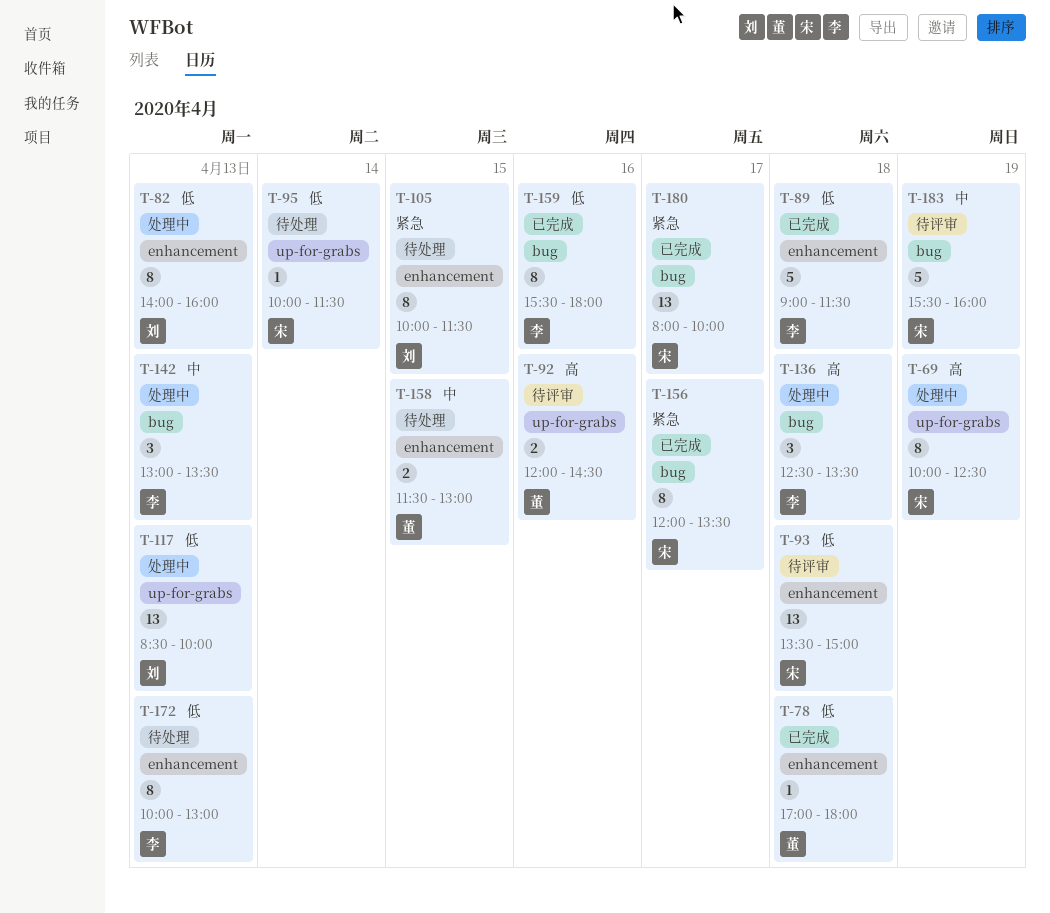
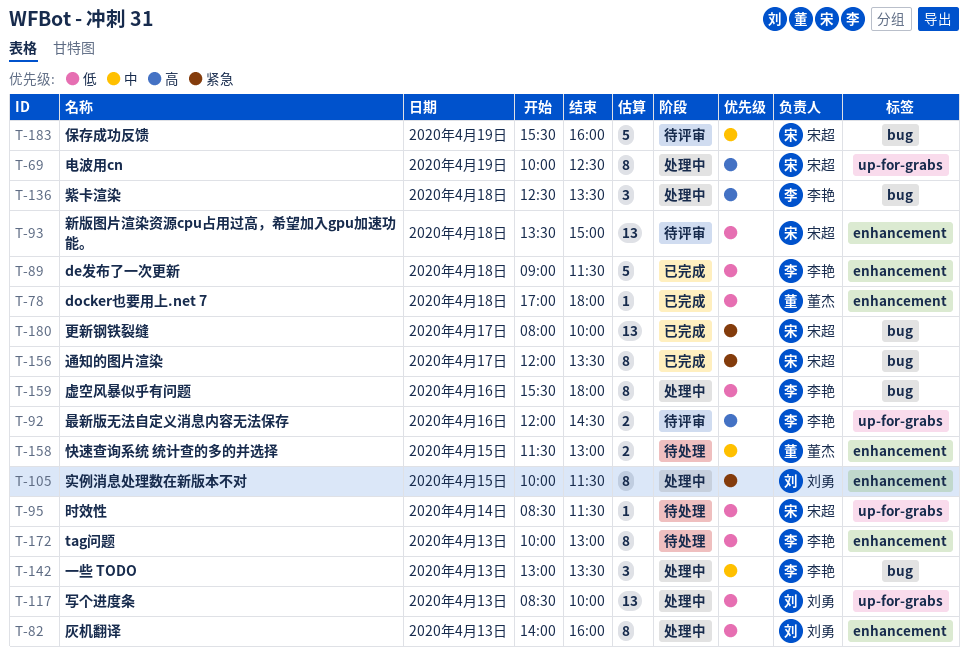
T-92, owner: 董杰 -> 李艳
T-95, begins: 10:00 -> 08:30
T-105, status: 待处理 -> 处理中
T-159, status: 已完成 -> 处理中

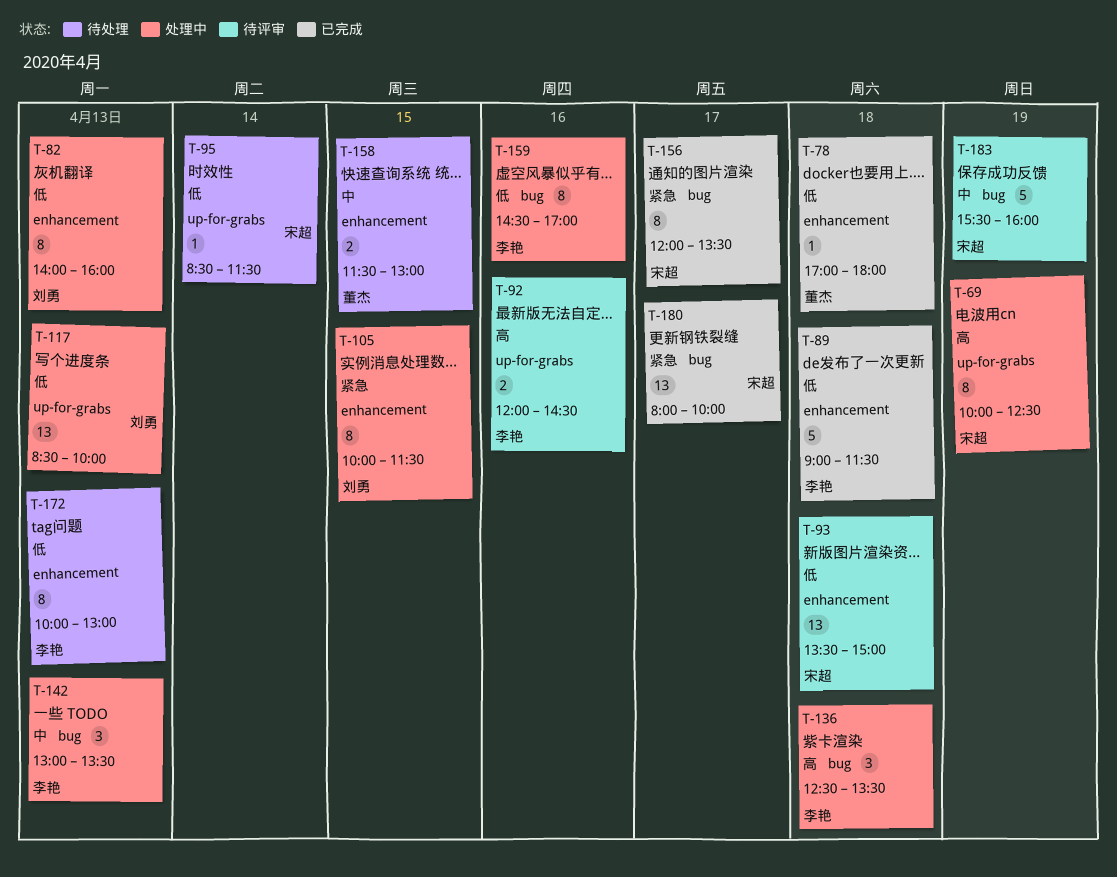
T-159, begins: 15:30 -> 14:30
T-159, ends: 18:00 -> 17:00

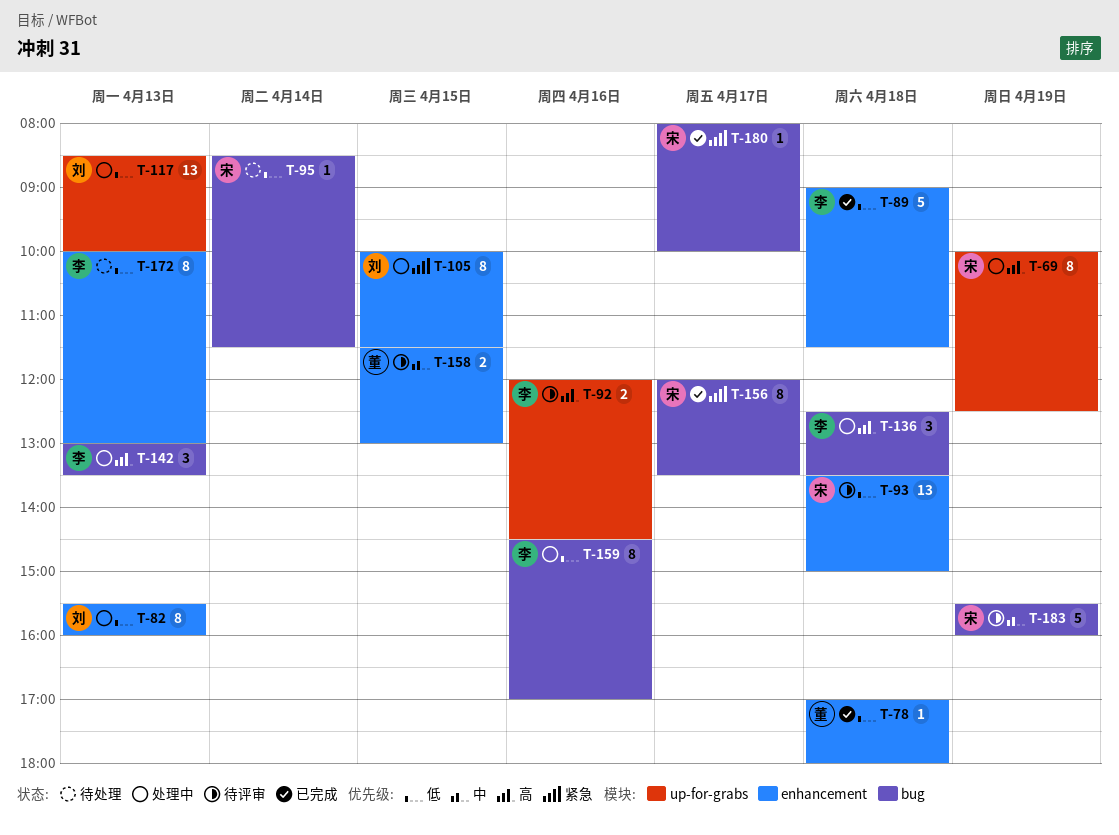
T-82, begins: 14:00 -> 15:30
T-95, label: up-for-grabs -> bug
T-142, priority: 中 -> 高
T-158, status: 待处理 -> 待评审
T-180, estimate: 13 -> 1

